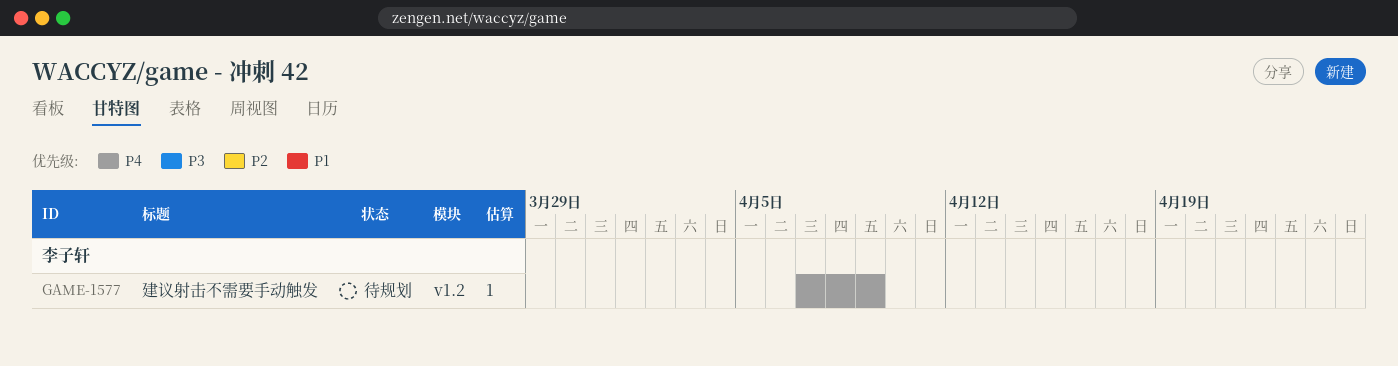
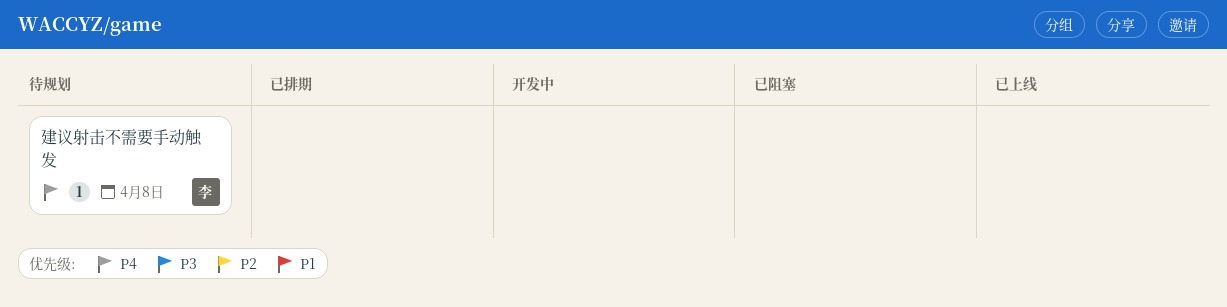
建议射击不需要手动触发, due: Apr 9 -> Apr 8

